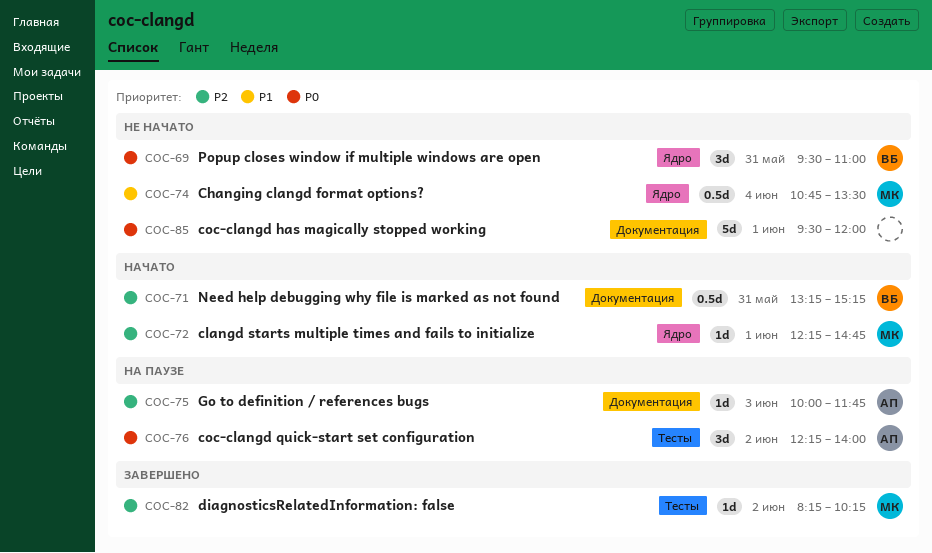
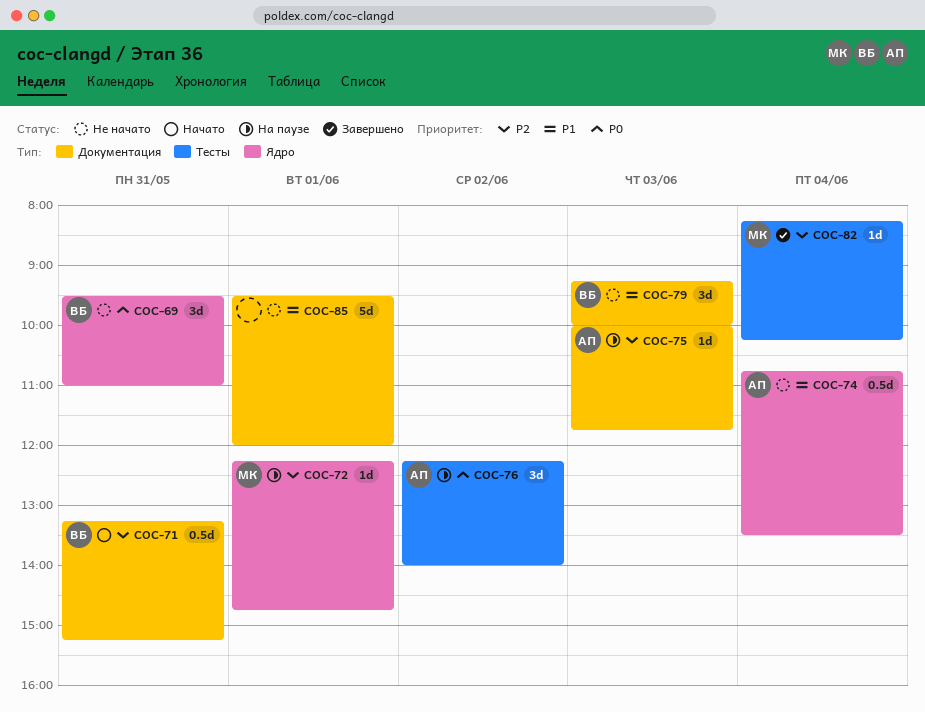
COC-72, status: Начато -> На паузе
COC-74, owner: МК -> АП
COC-79: none -> present
COC-82, day: Jun 2 -> Jun 4
COC-85, priority: P0 -> P1

